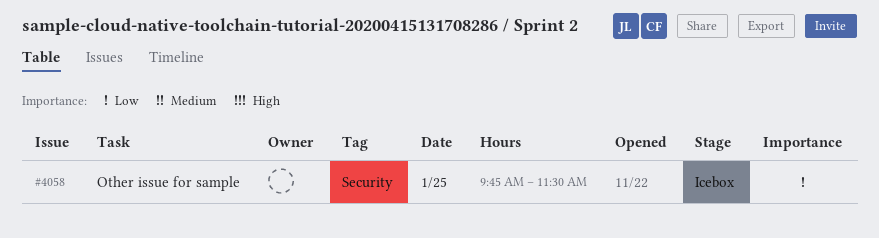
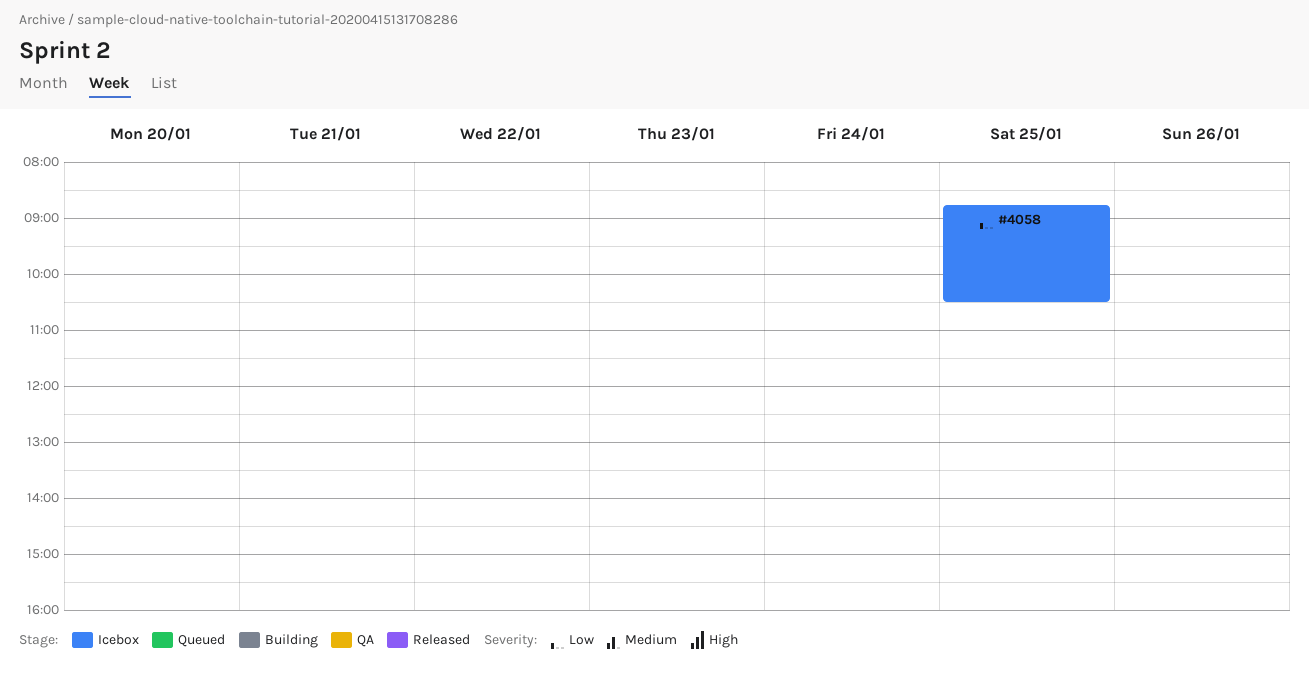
#4058, begins: 09:45 -> 08:45
#4058, ends: 11:30 -> 10:30

